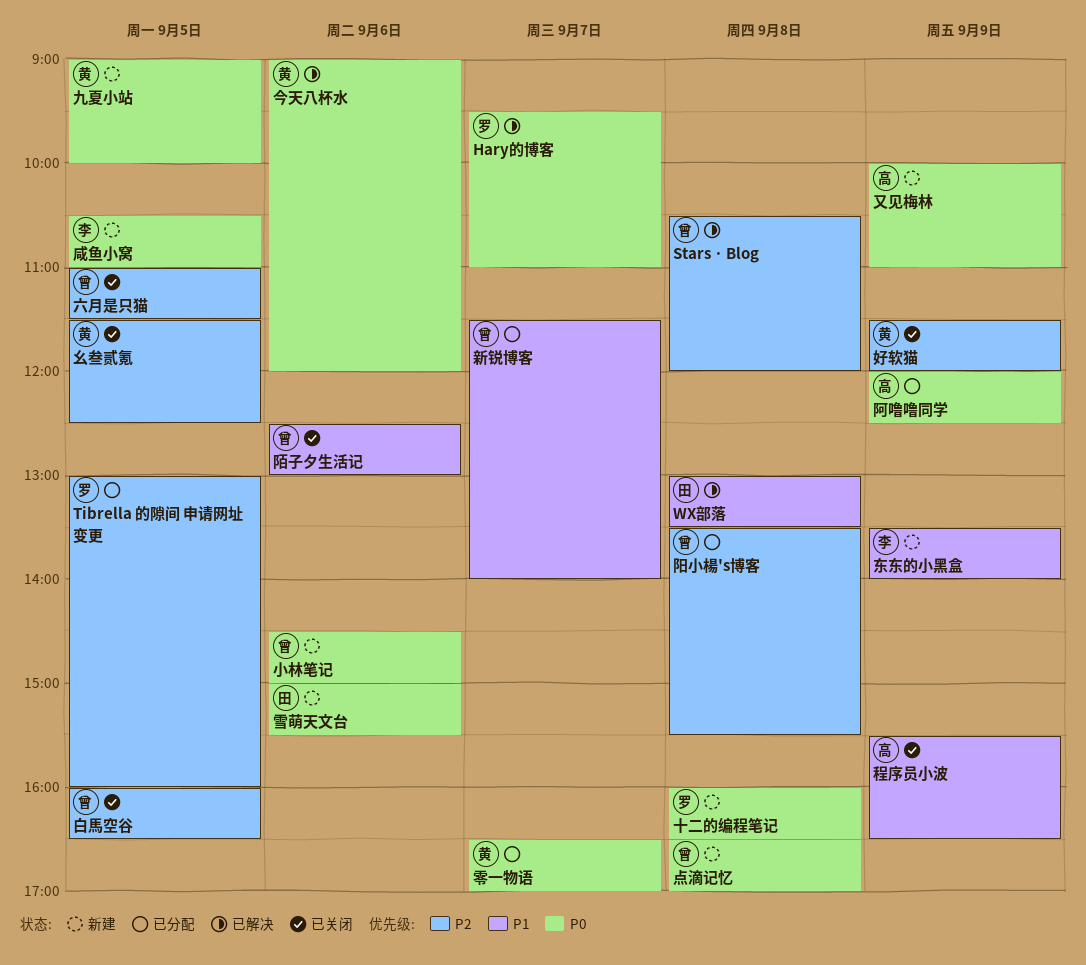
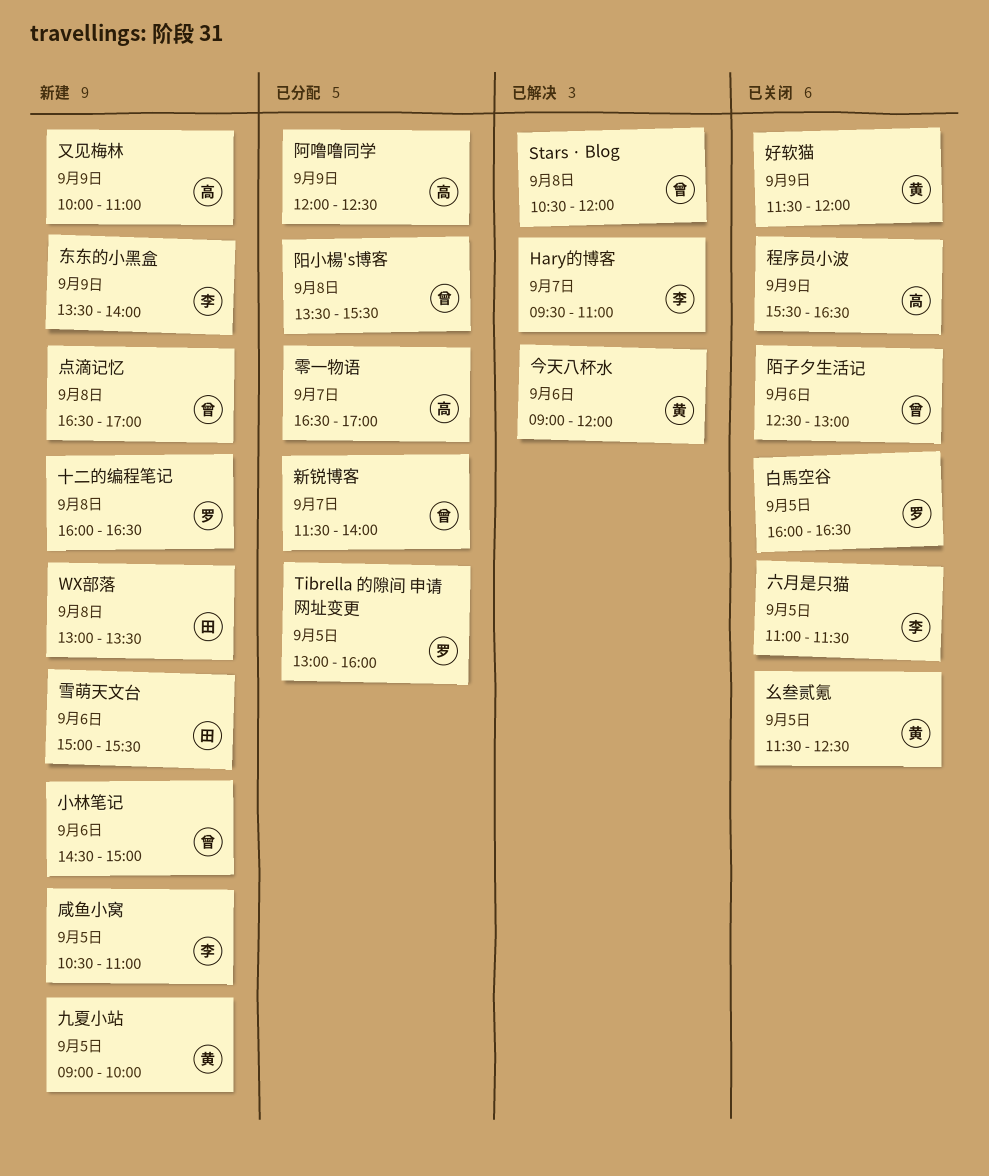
Hary的博客, owner: 罗 -> 李
WX部落, status: 已解决 -> 新建
六月是只猫, owner: 曾 -> 李
白馬空谷, owner: 曾 -> 罗
零一物语, owner: 黄 -> 高

